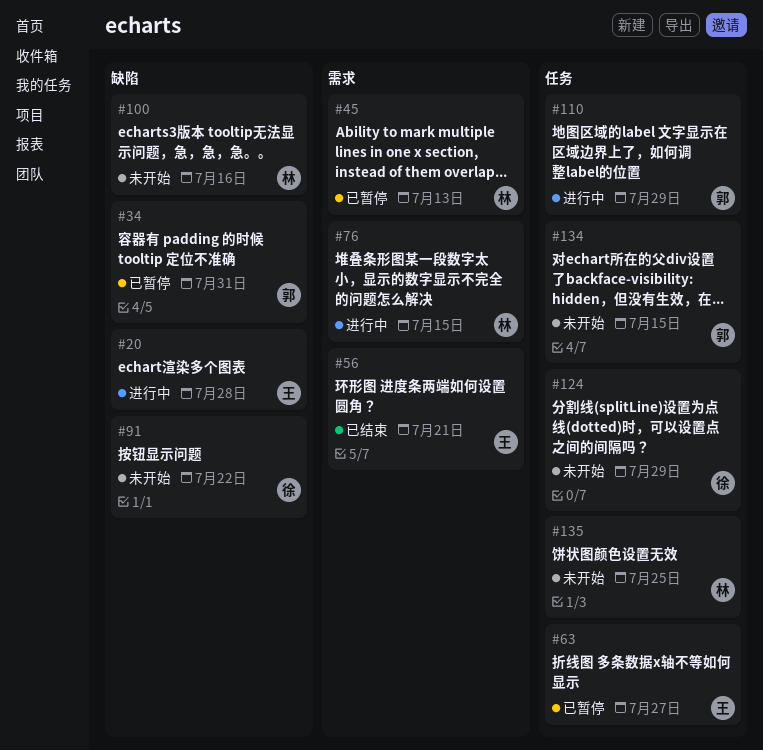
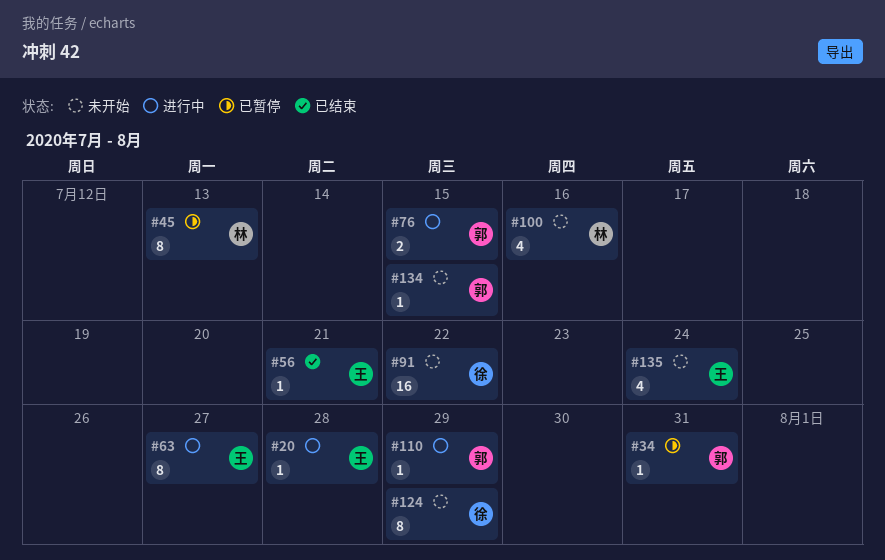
#63, status: 已暂停 -> 进行中
#76, owner: 林 -> 郭
#135, owner: 林 -> 王
#135, due: Jul 25 -> Jul 24

